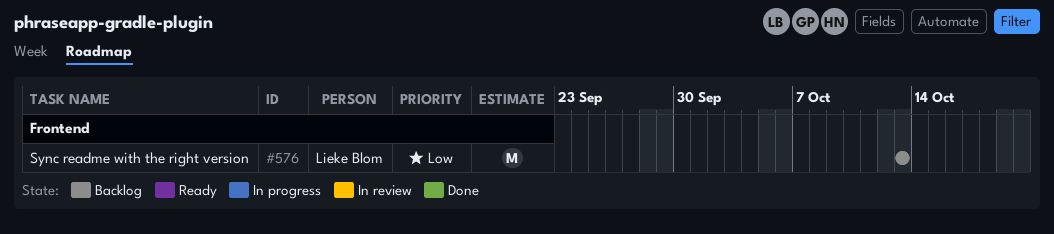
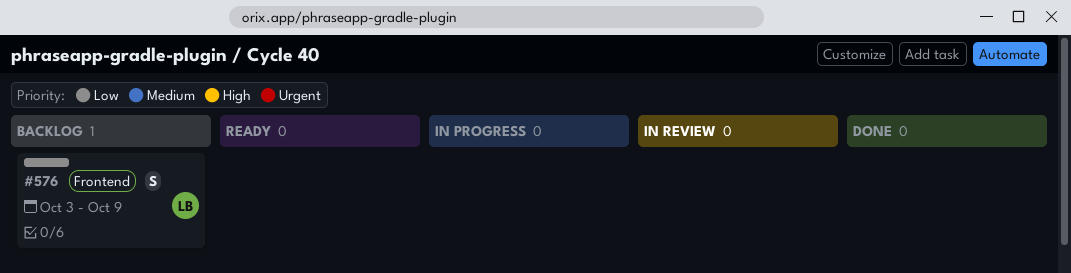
#576, estimate: M -> S
#576, start: Oct 13 -> Oct 3
#576, due: Oct 13 -> Oct 9

